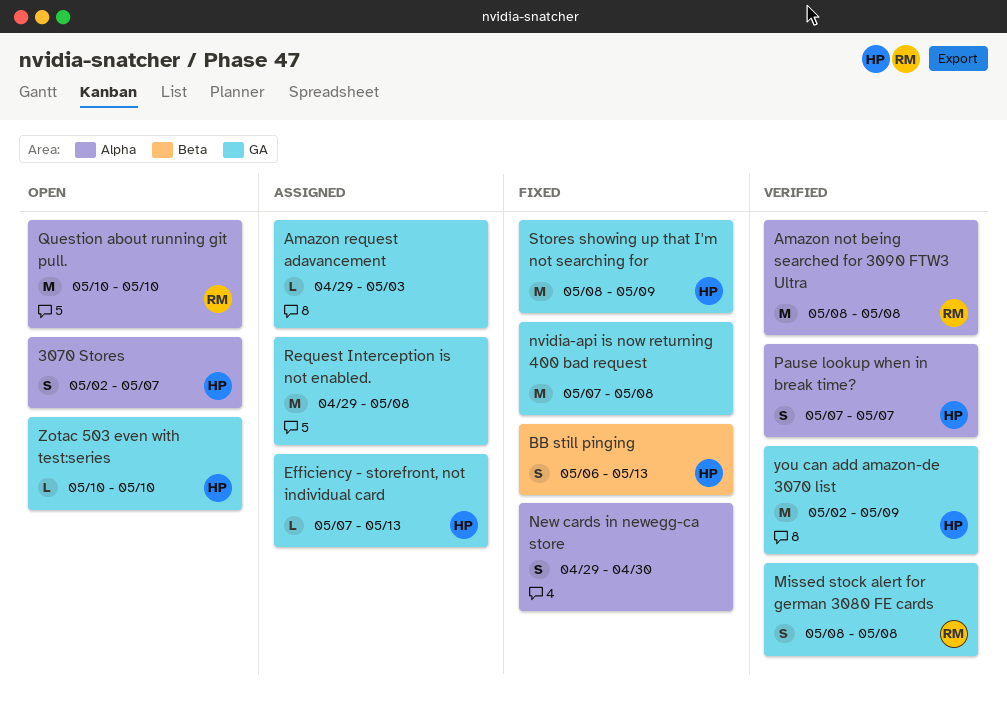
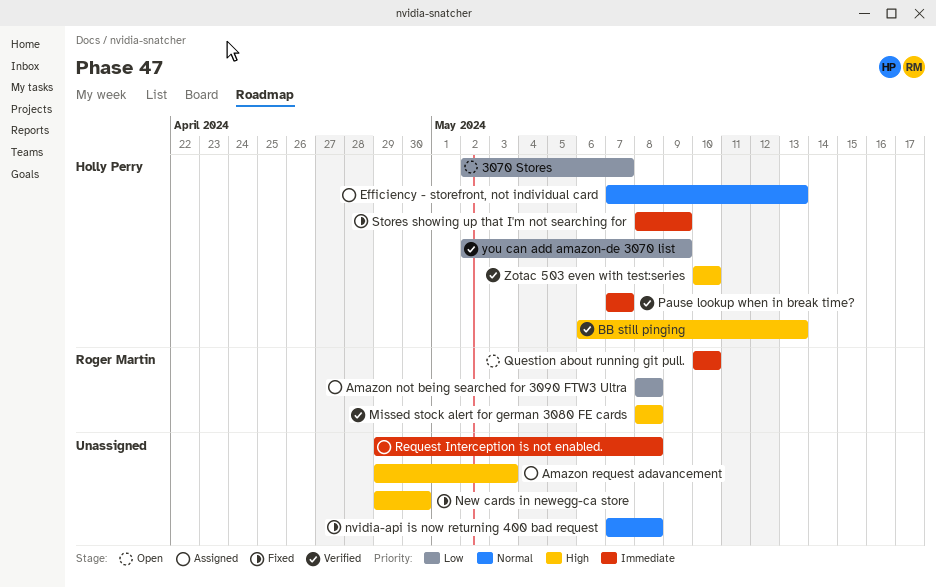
Amazon not being searched for 3090 FTW3 Ultra, status: Verified -> Assigned
BB still pinging, status: Fixed -> Verified
Zotac 503 even with test:series, status: Open -> Verified

